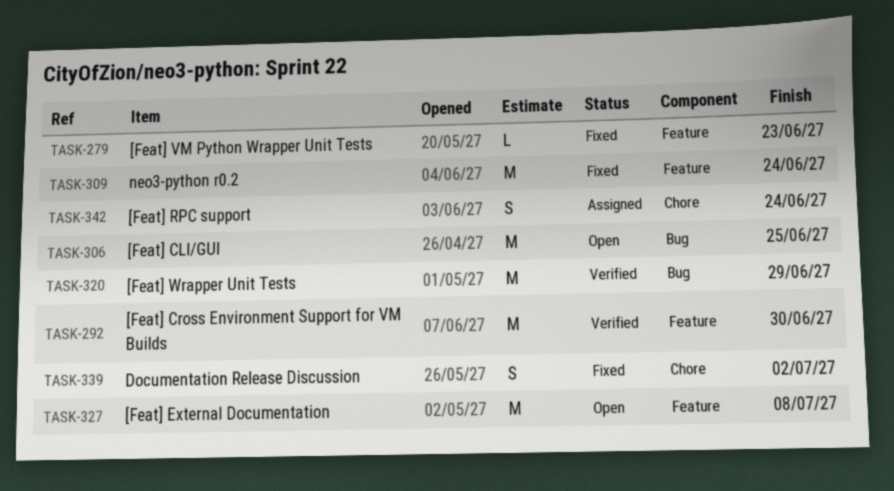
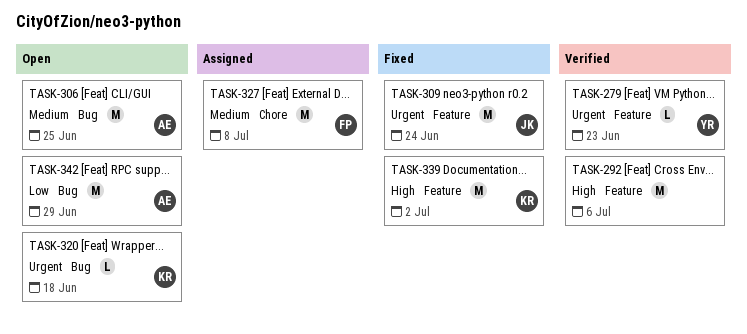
TASK-279, status: Fixed -> Verified
TASK-292, due: Jun 30 -> Jul 6
TASK-320, status: Verified -> Open
TASK-320, estimate: M -> L
TASK-320, due: Jun 29 -> Jun 18
TASK-327, status: Open -> Assigned
TASK-327, label: Feature -> Chore
TASK-339, label: Chore -> Feature
TASK-339, estimate: S -> M
TASK-342, status: Assigned -> Open
TASK-342, label: Chore -> Bug
TASK-342, estimate: S -> M
TASK-342, due: Jun 24 -> Jun 29

